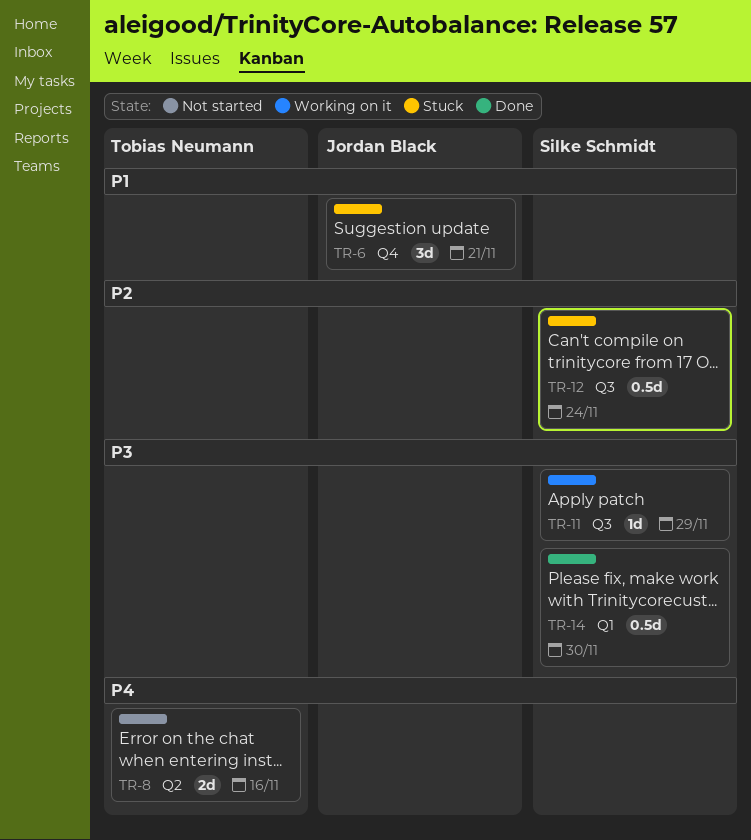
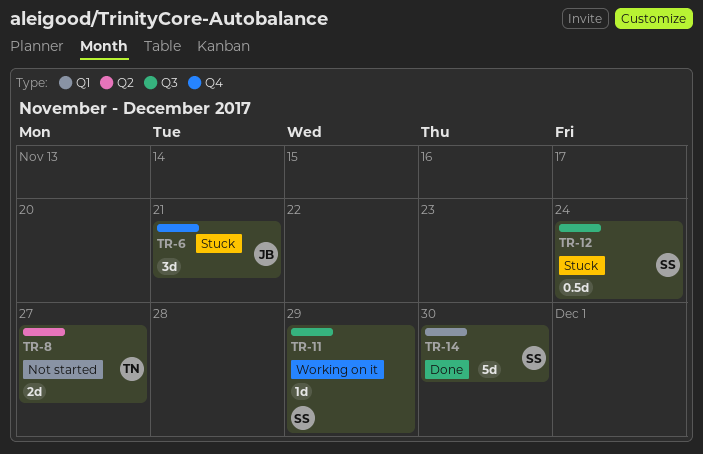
TR-8, due: Nov 16 -> Nov 27
TR-14, estimate: 0.5d -> 5d

